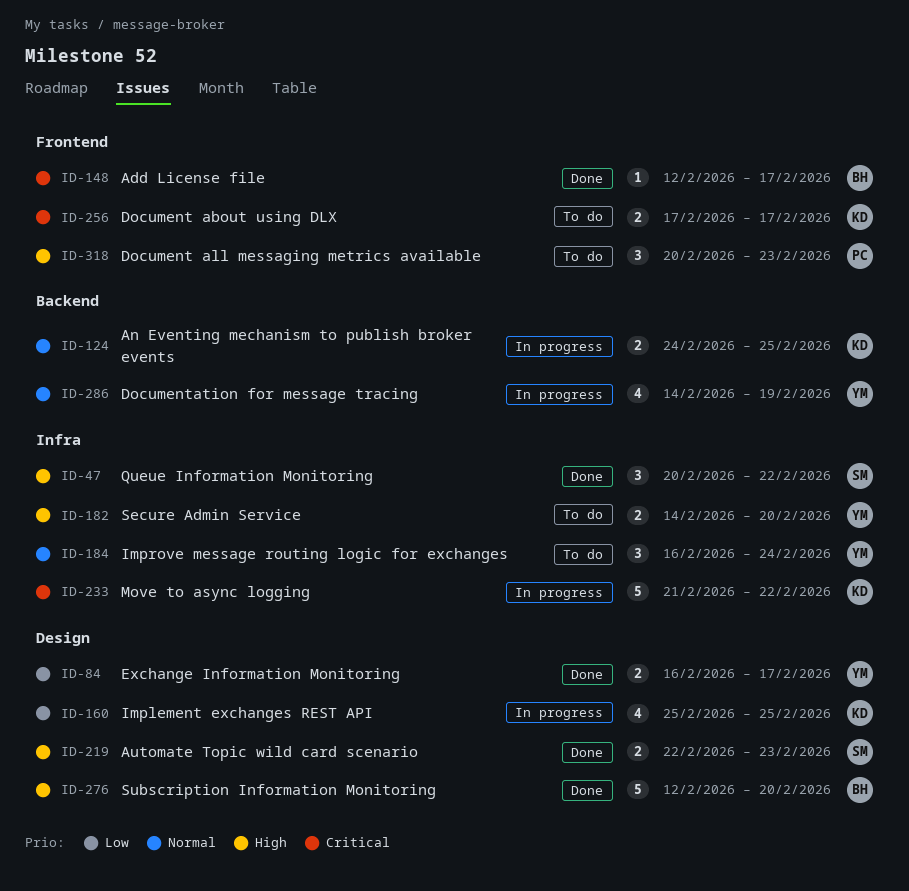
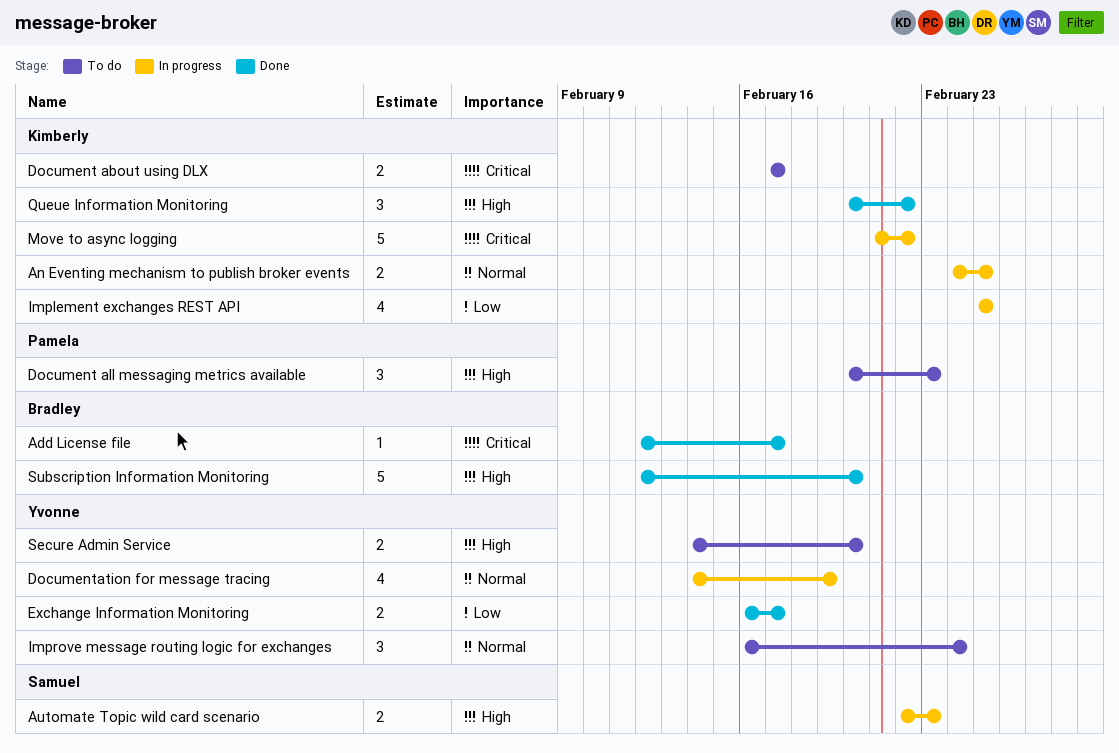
Automate Topic wild card scenario, status: Done -> In progress
Queue Information Monitoring, owner: Samuel -> Kimberly

